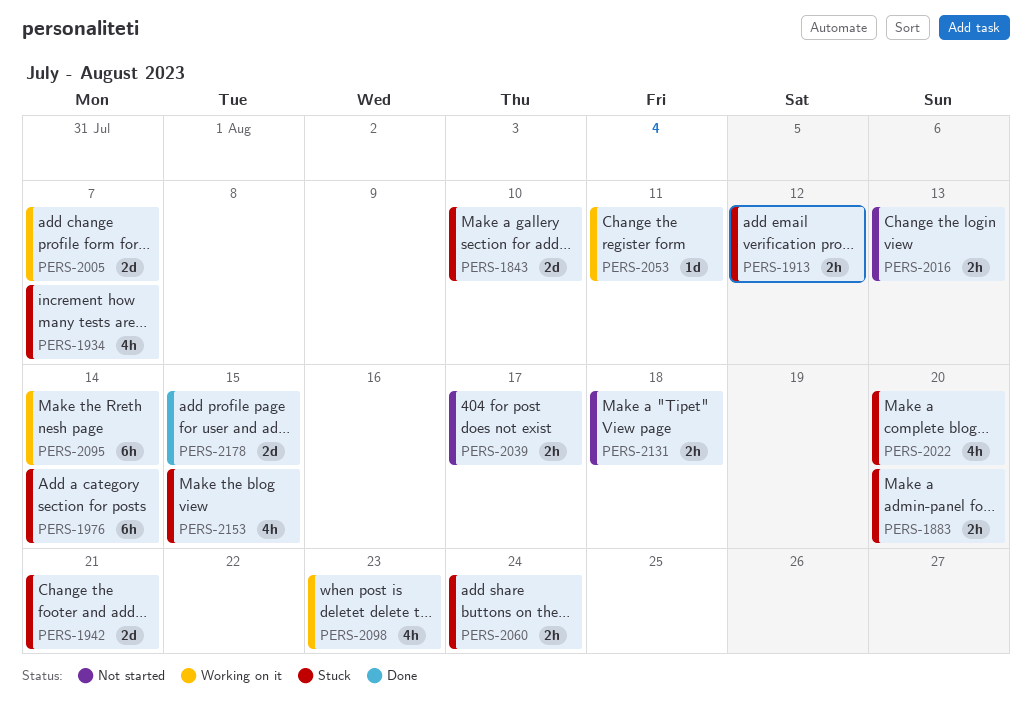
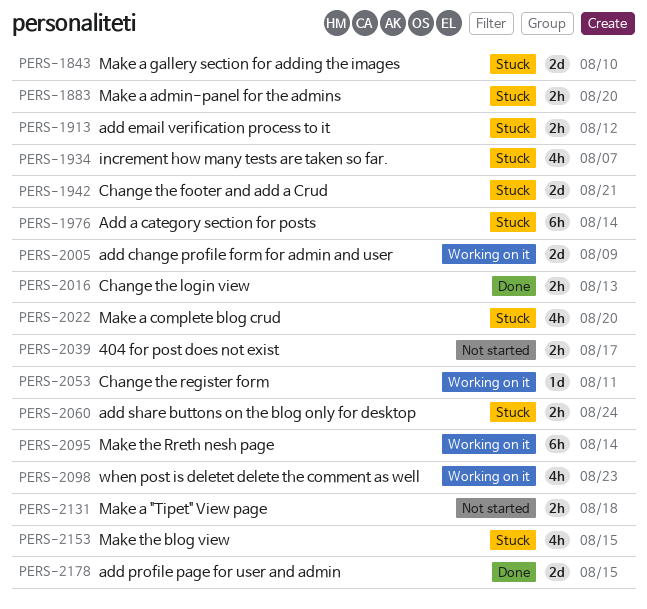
PERS-2005, due: Aug 7 -> Aug 9
PERS-2016, status: Not started -> Done

